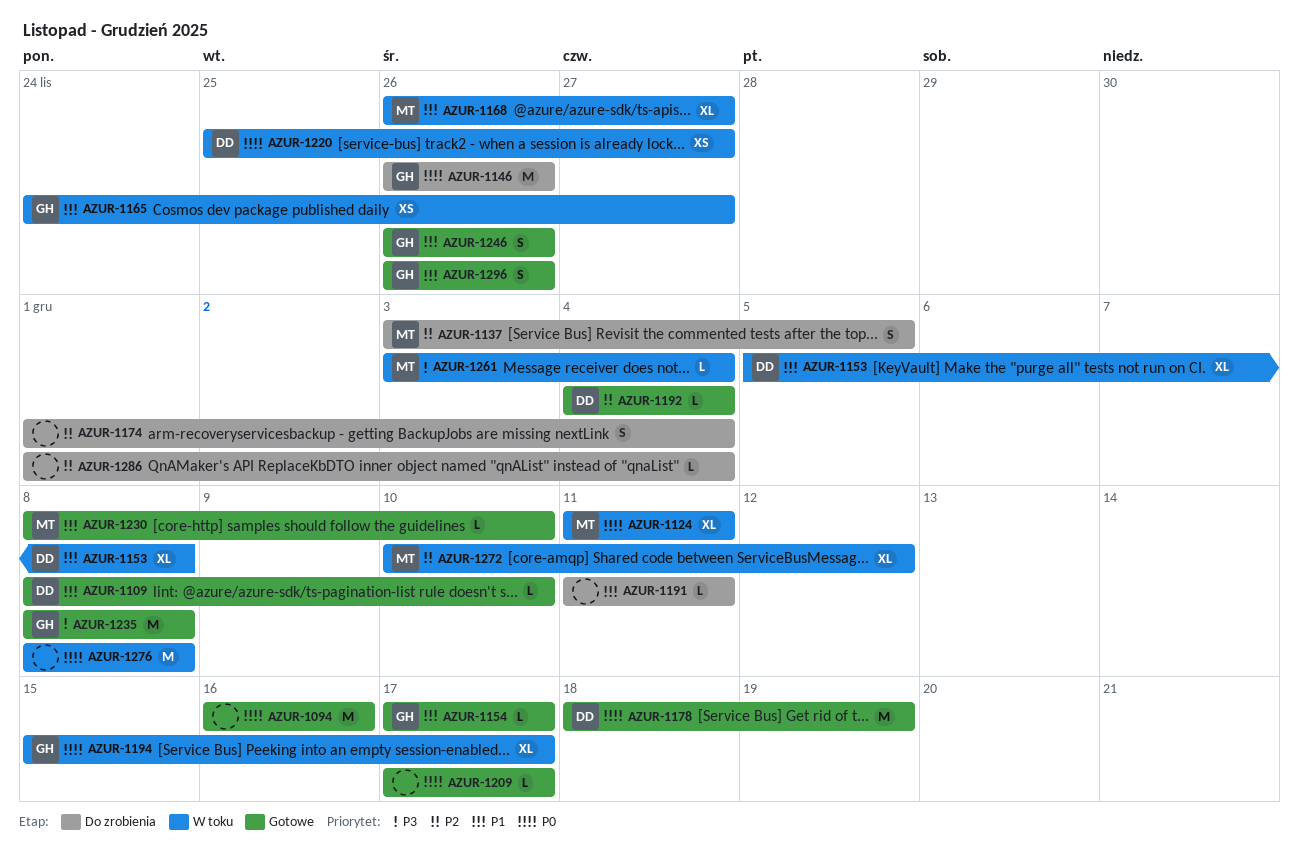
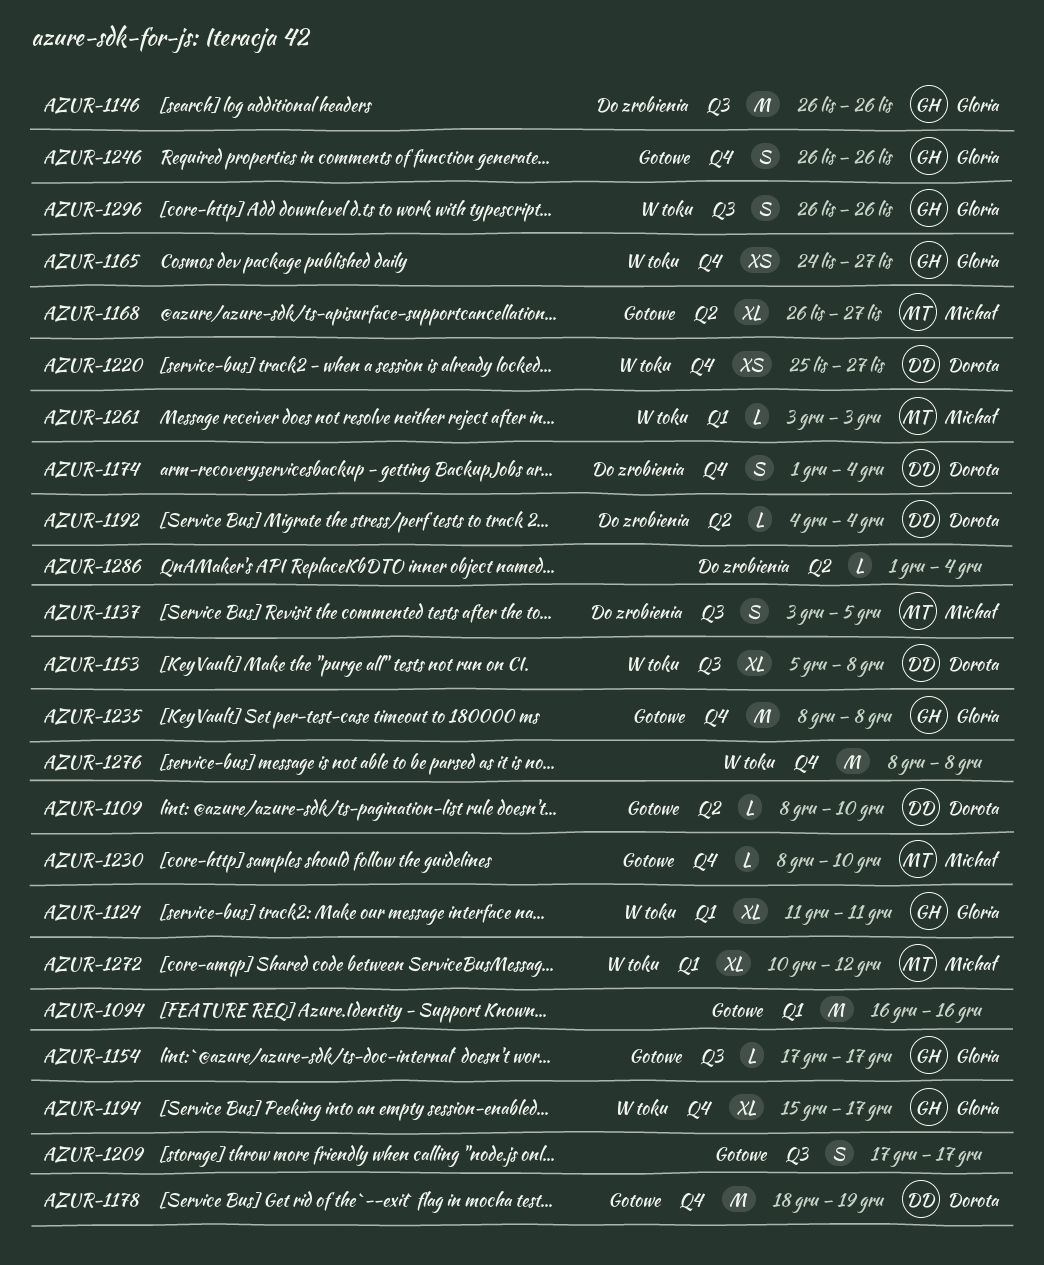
AZUR-1124, owner: Michał -> Gloria
AZUR-1168, status: W toku -> Gotowe
AZUR-1174, owner: none -> Dorota
AZUR-1191: present -> none
AZUR-1192, status: Gotowe -> Do zrobienia
AZUR-1209, estimate: L -> S
AZUR-1261, due: Dec 4 -> Dec 3
AZUR-1296, status: Gotowe -> W toku

